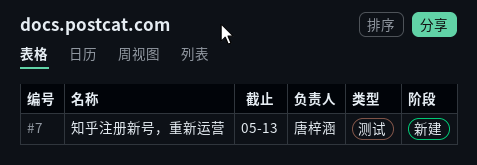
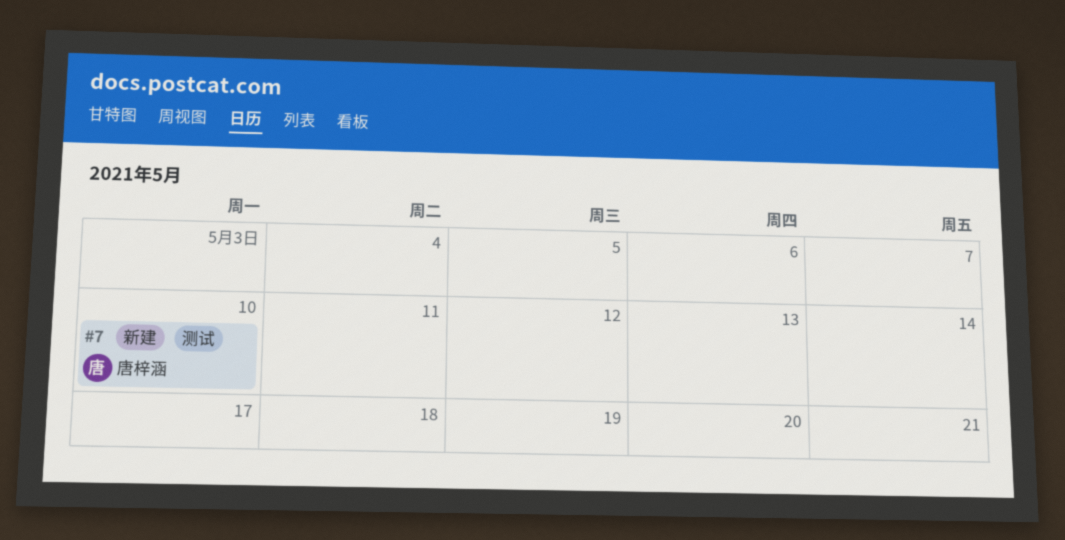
#7, due: May 13 -> May 10

